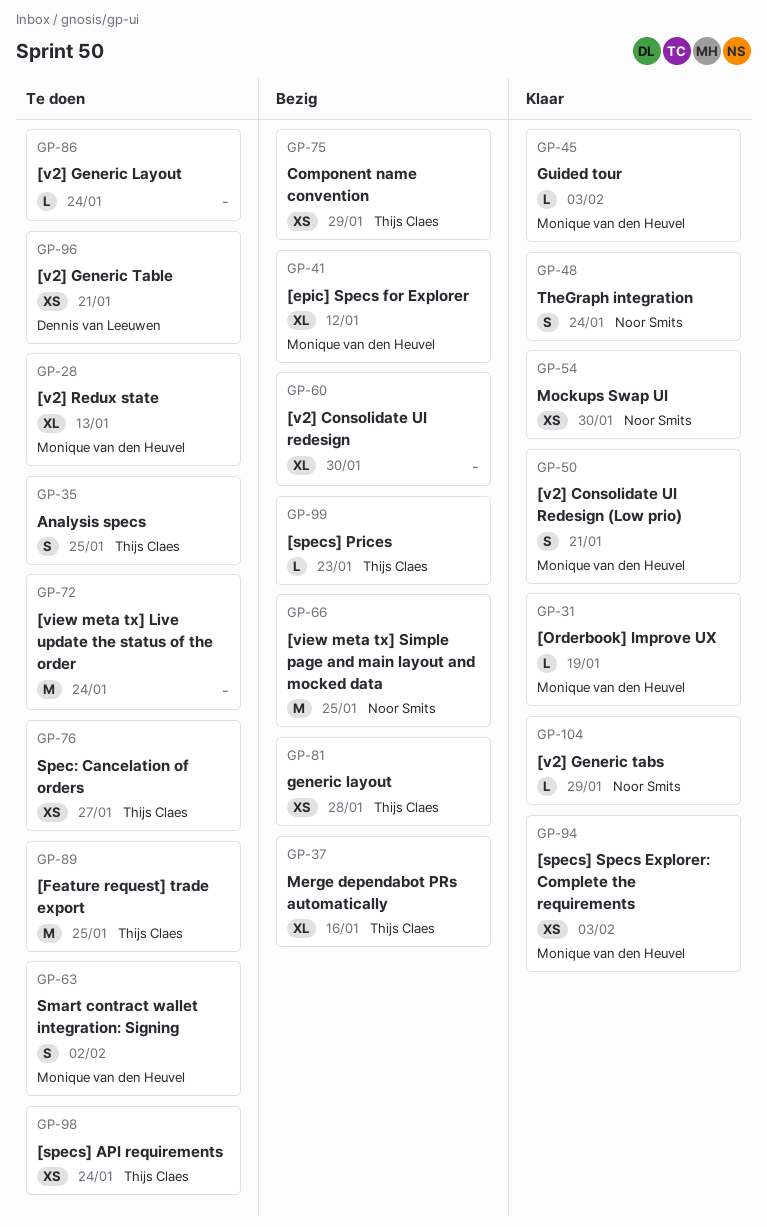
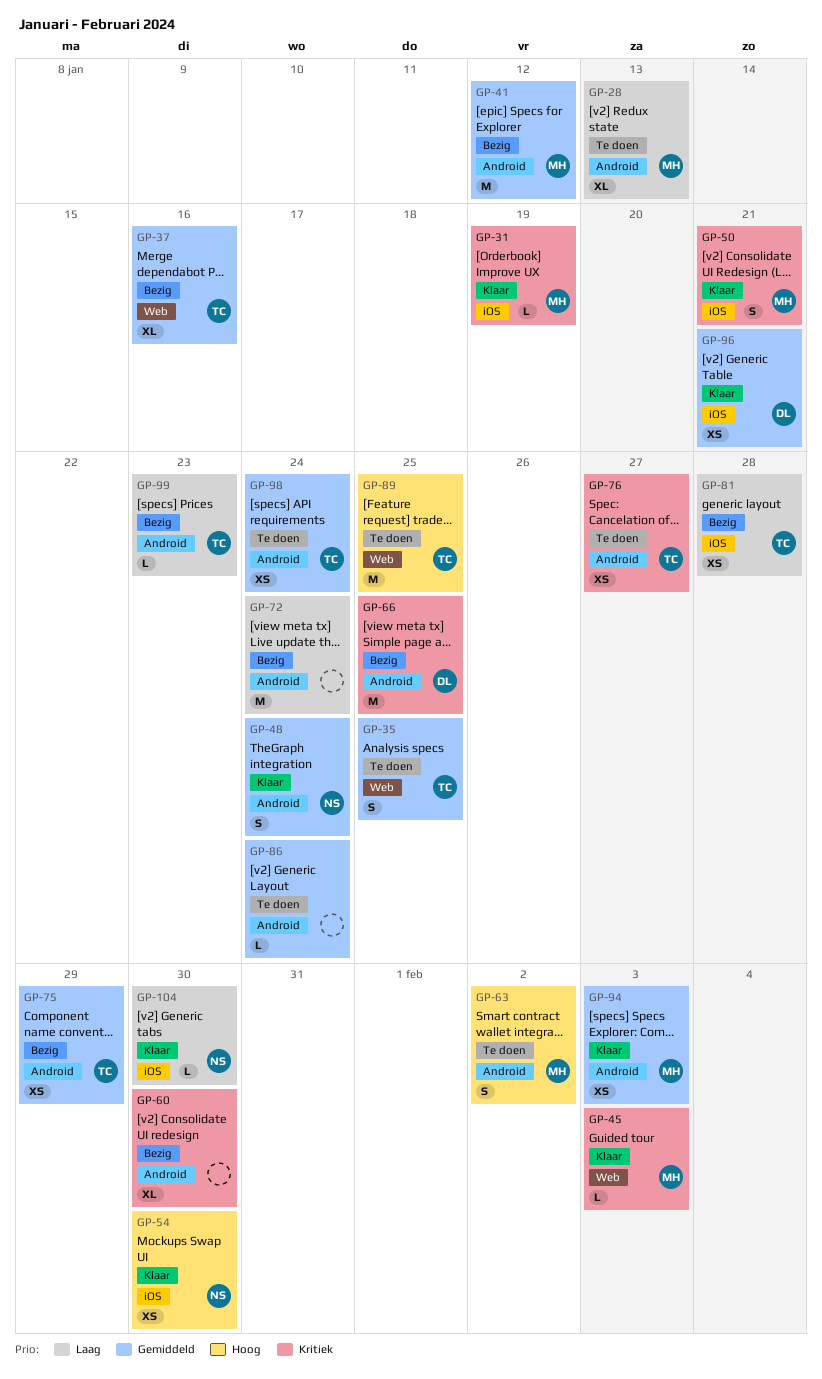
GP-41, estimate: XL -> M
GP-66, owner: Noor Smits -> Dennis van Leeuwen
GP-72, status: Te doen -> Bezig
GP-96, status: Te doen -> Klaar
GP-104, due: Jan 29 -> Jan 30

